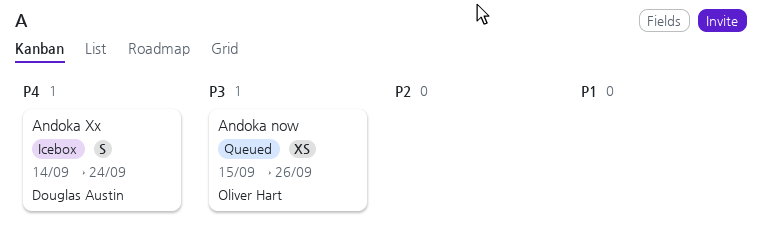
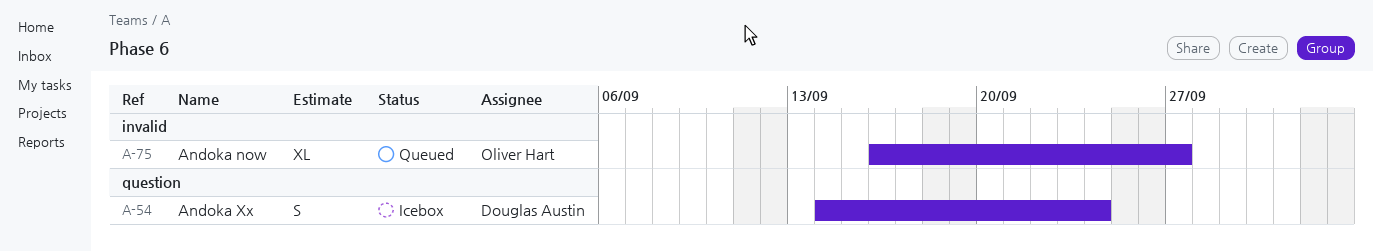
Andoka now, estimate: XS -> XL
Andoka now, start: Sep 15 -> Sep 16
Andoka now, due: Sep 26 -> Sep 27

